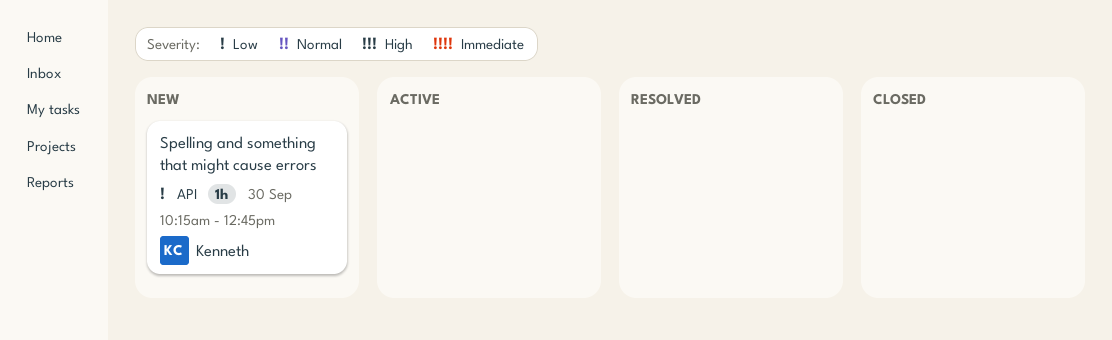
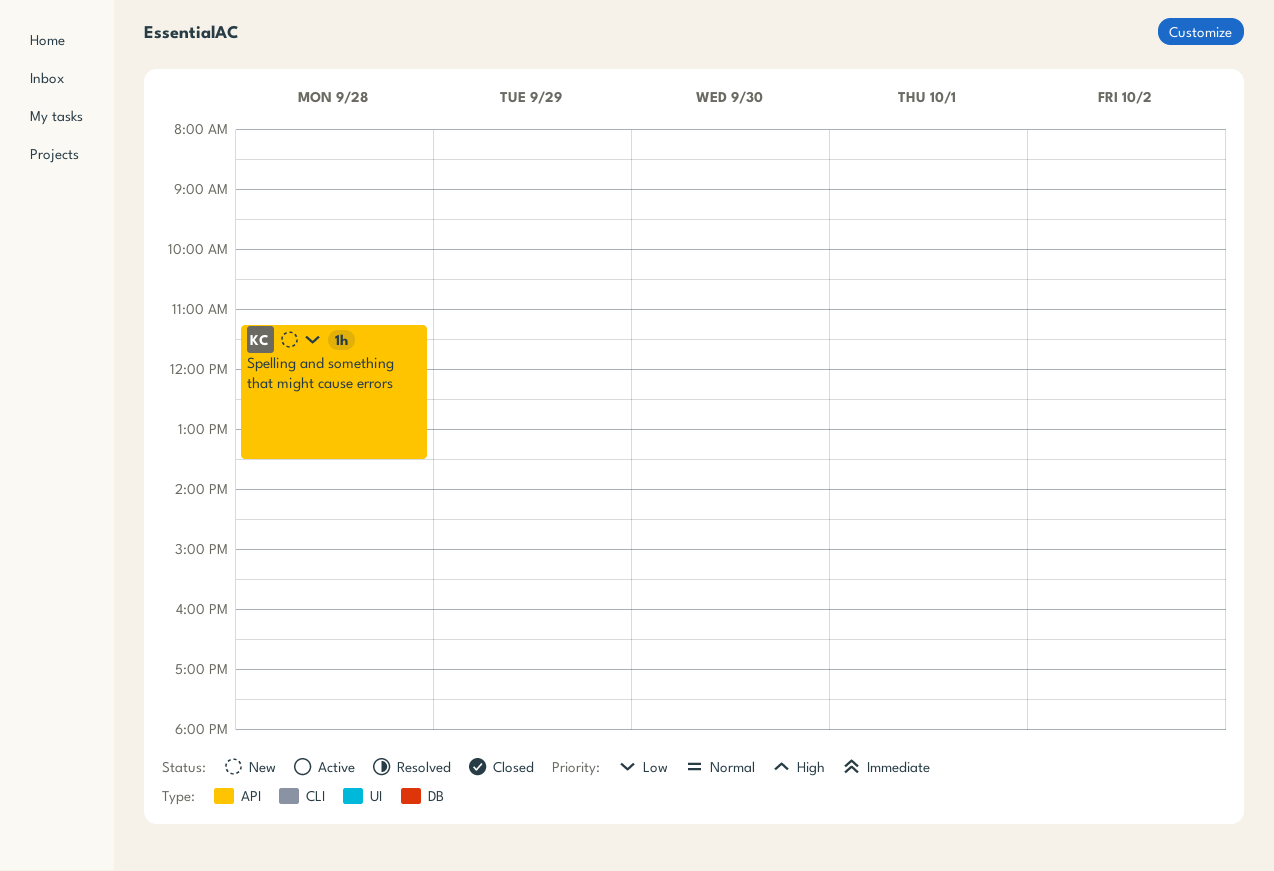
Spelling and something that might cause errors, day: Sep 30 -> Sep 28
Spelling and something that might cause errors, begins: 10:15 -> 11:15
Spelling and something that might cause errors, ends: 12:45 -> 13:30

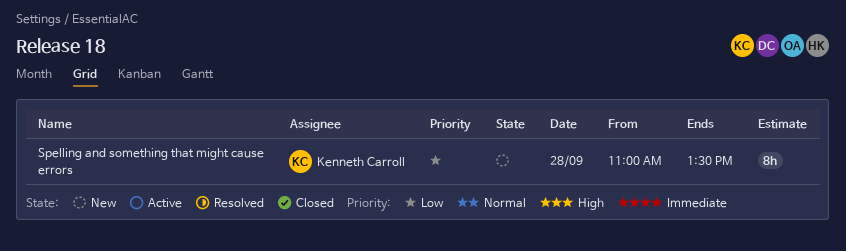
Spelling and something that might cause errors, estimate: 1h -> 8h
Spelling and something that might cause errors, begins: 11:15 -> 11:00

